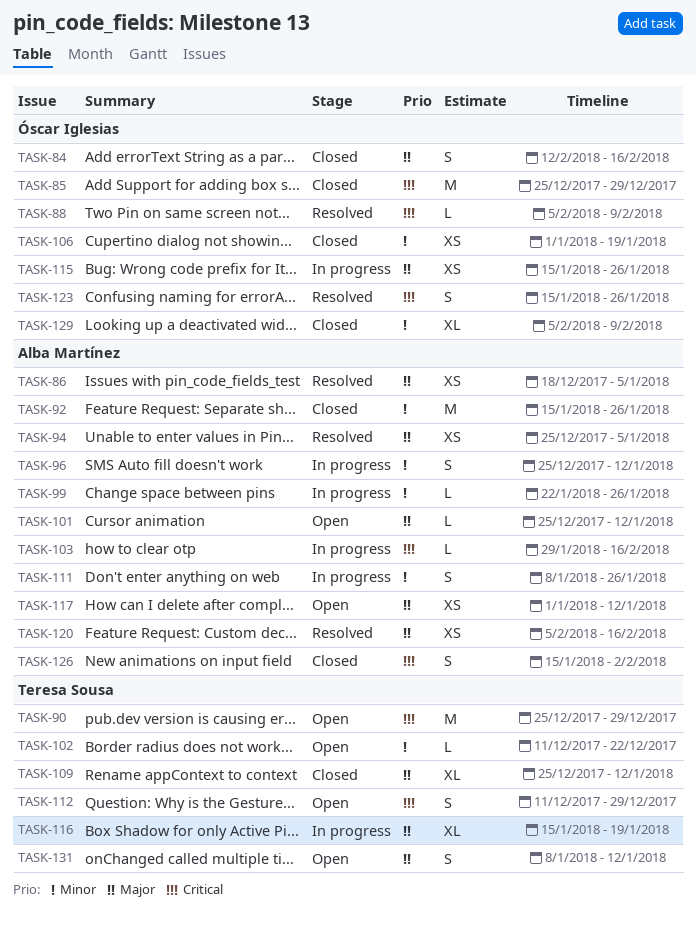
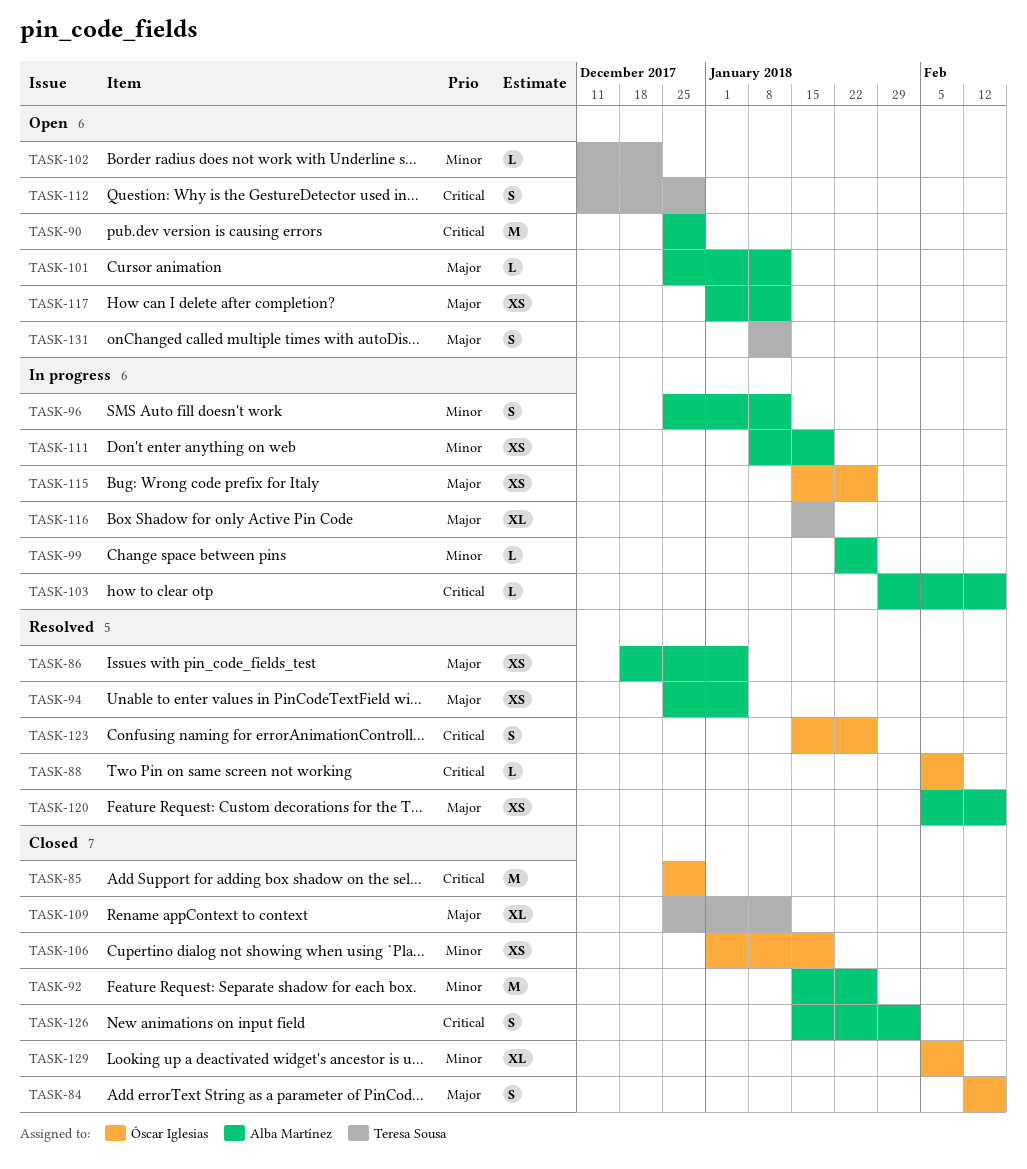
TASK-90, owner: Teresa Sousa -> Alba Martínez
TASK-111, estimate: S -> XS
TASK-111, due: Jan 26 -> Jan 19

